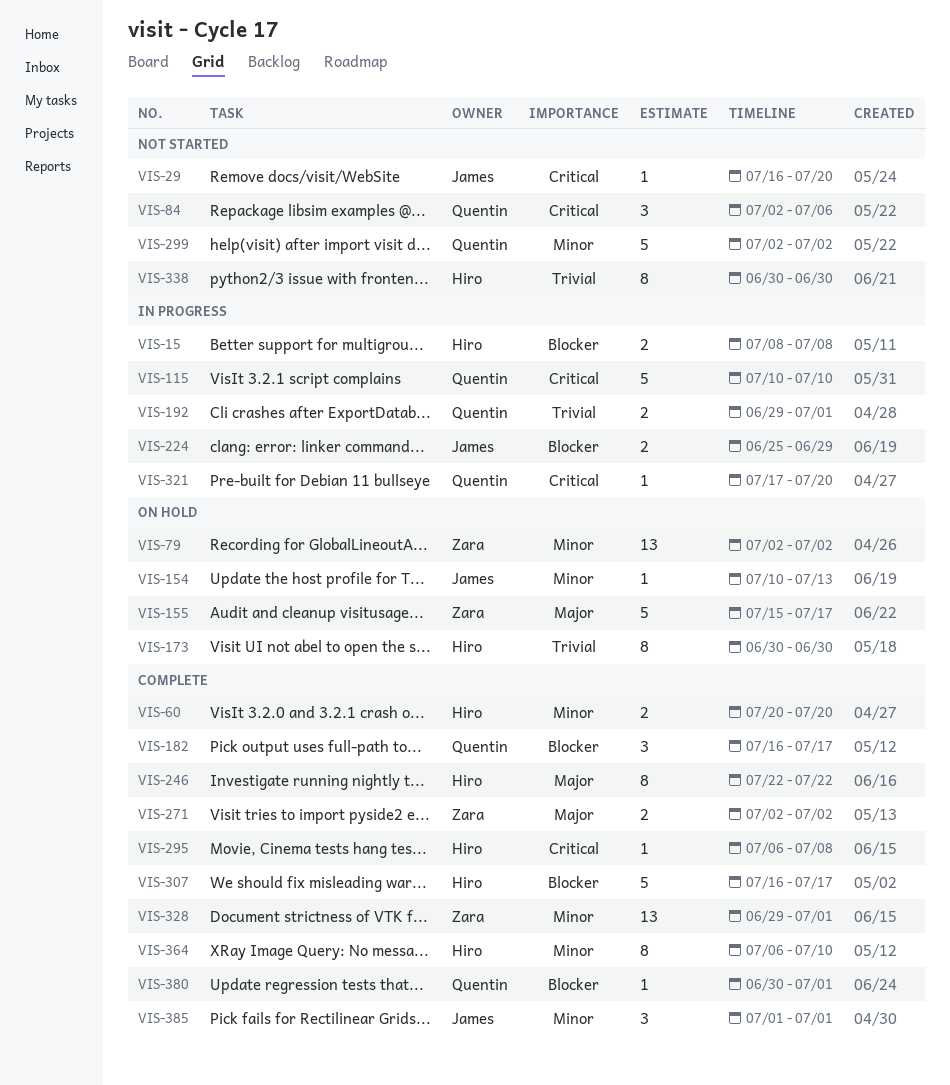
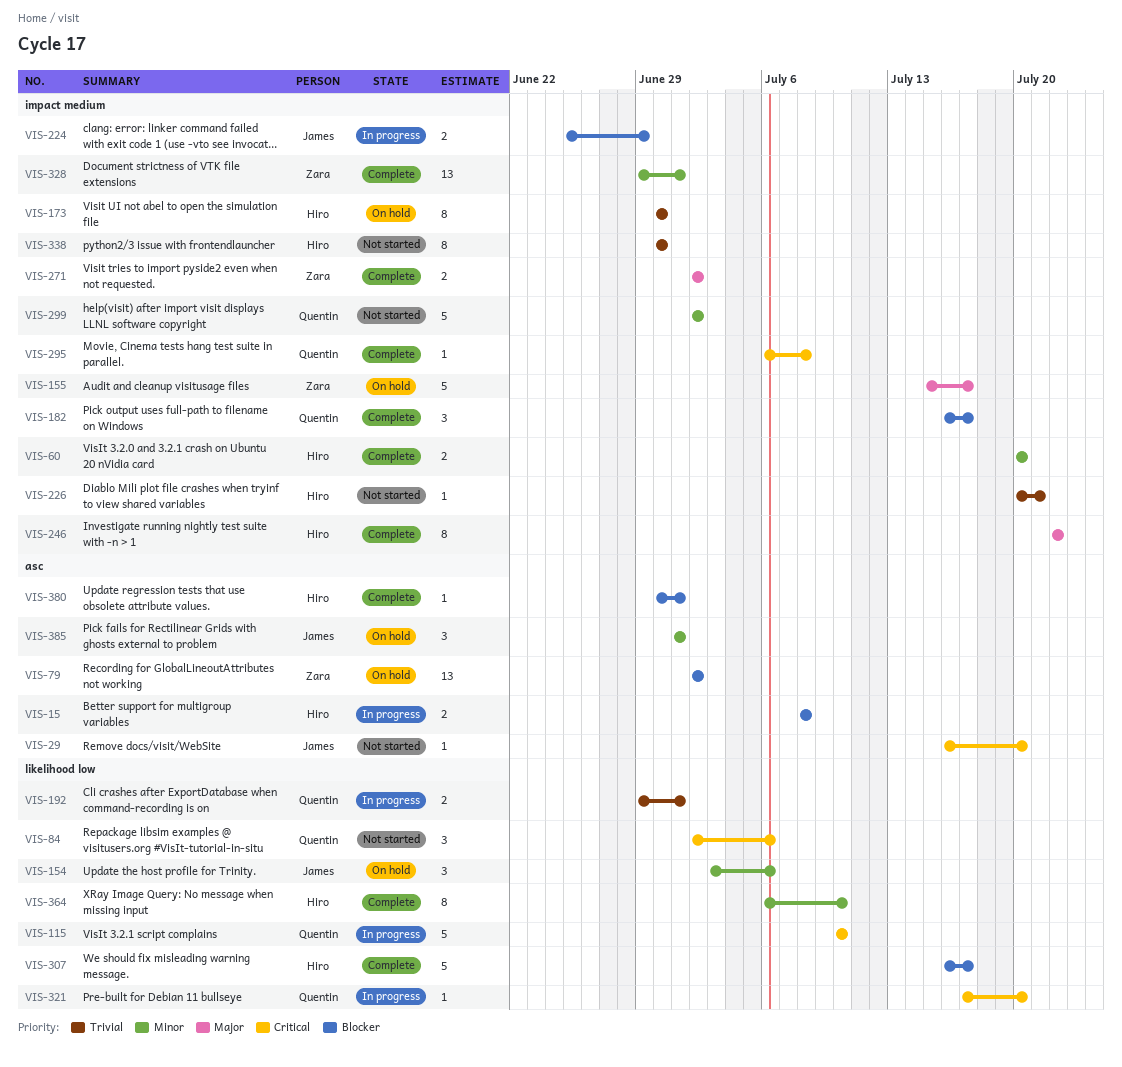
VIS-79, priority: Minor -> Blocker
VIS-154, estimate: 1 -> 3
VIS-154, start: Jul 10 -> Jul 3
VIS-154, due: Jul 13 -> Jul 6
VIS-226: none -> present
VIS-295, owner: Hiro -> Quentin
VIS-380, owner: Quentin -> Hiro
VIS-385, status: Complete -> On hold

